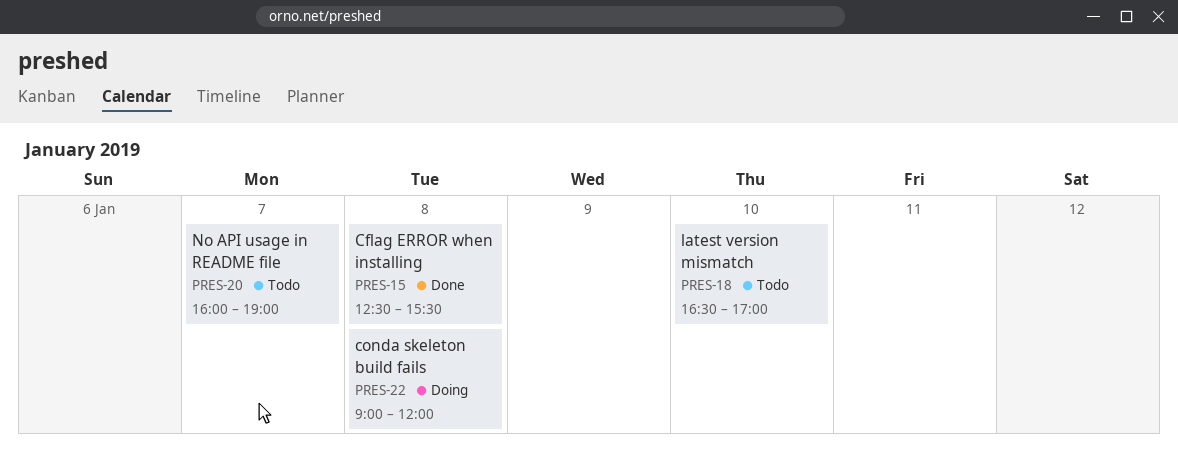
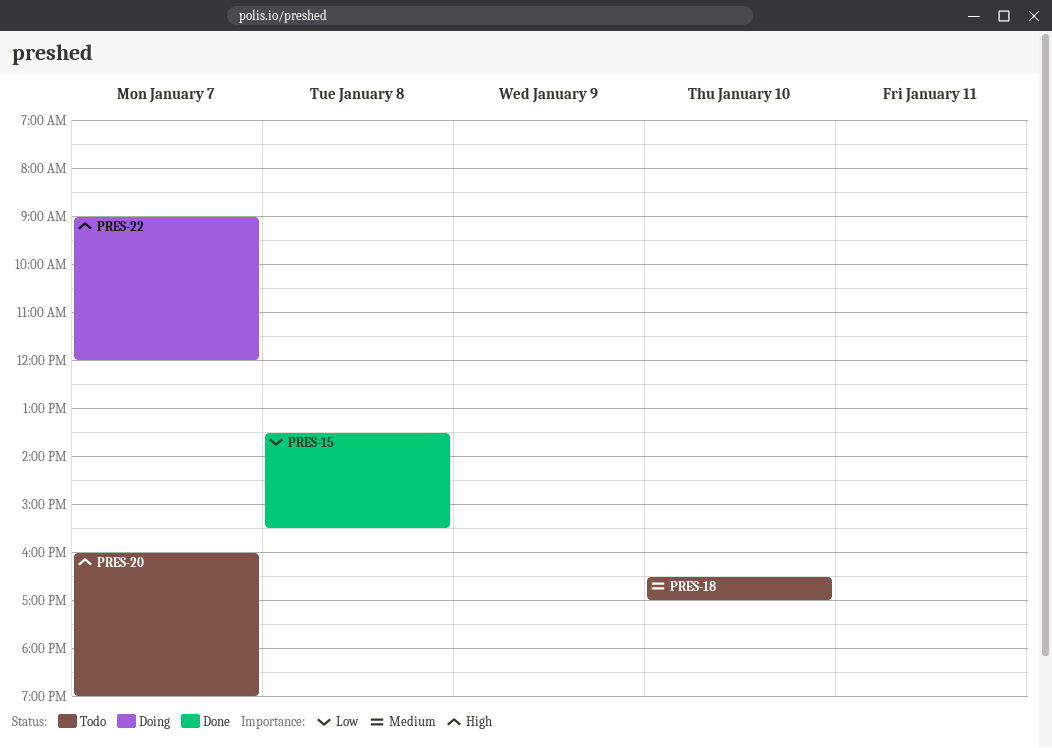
PRES-15, begins: 12:30 -> 13:30
PRES-22, day: Jan 8 -> Jan 7

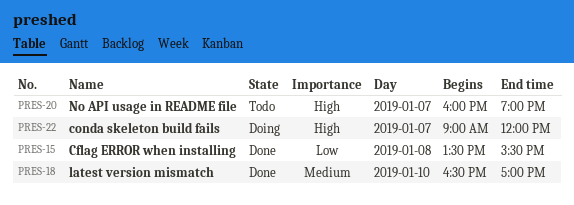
PRES-18, status: Todo -> Done

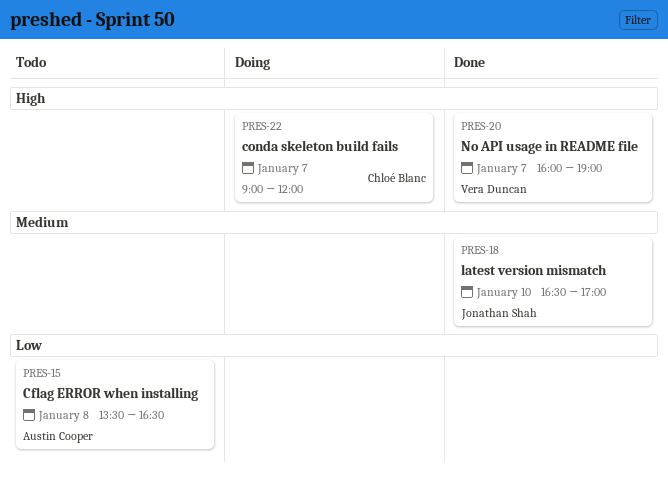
PRES-15, status: Done -> Todo
PRES-15, ends: 15:30 -> 16:30
PRES-20, status: Todo -> Done

